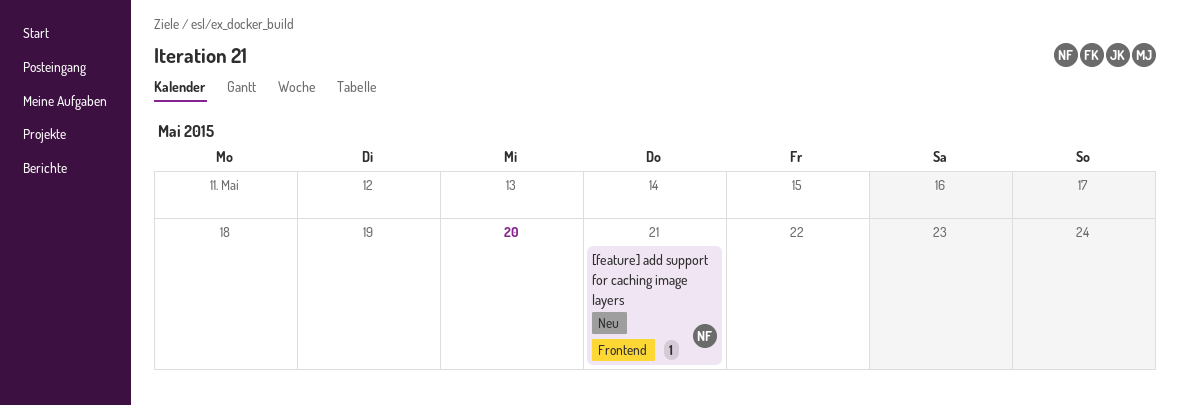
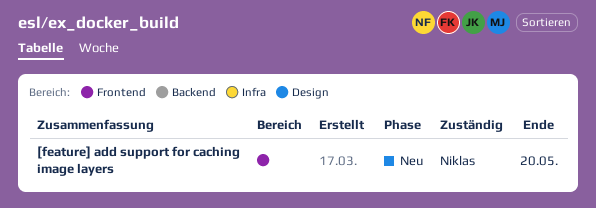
[feature] add support for caching image layers, due: May 21 -> May 20

